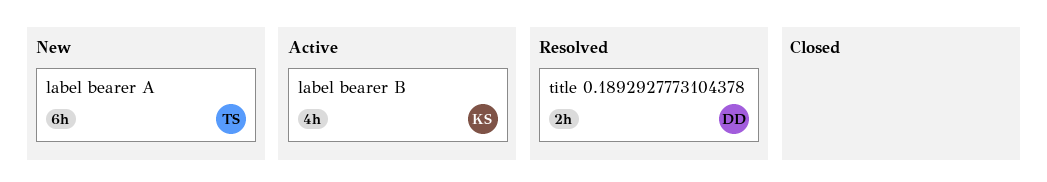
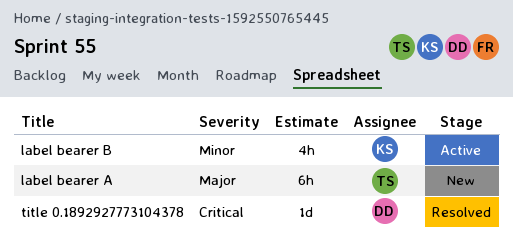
title 0.1892927773104378, estimate: 2h -> 1d

